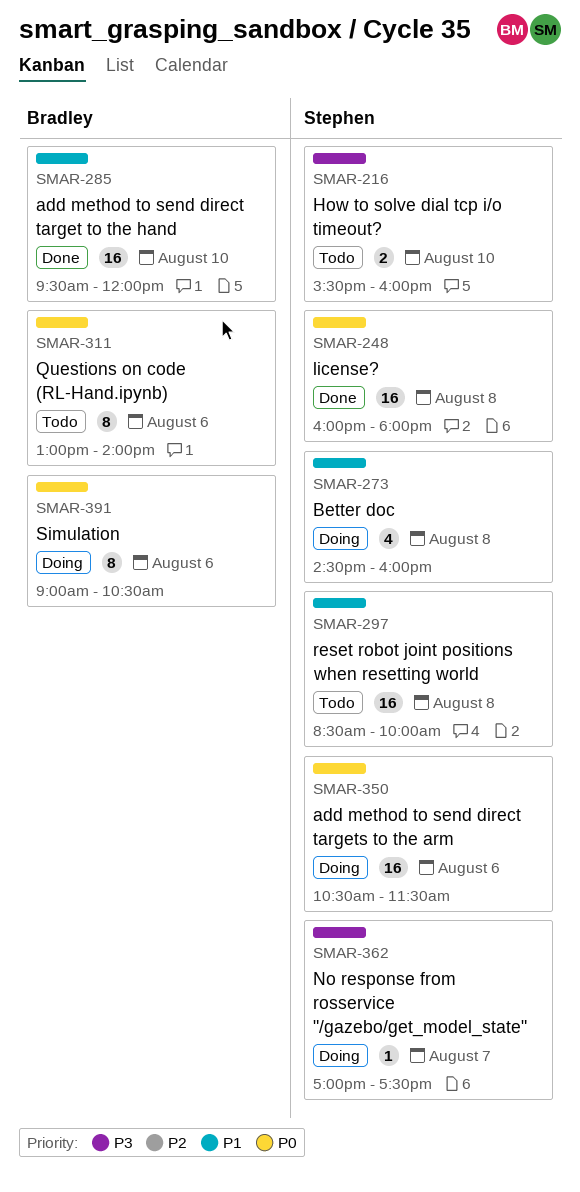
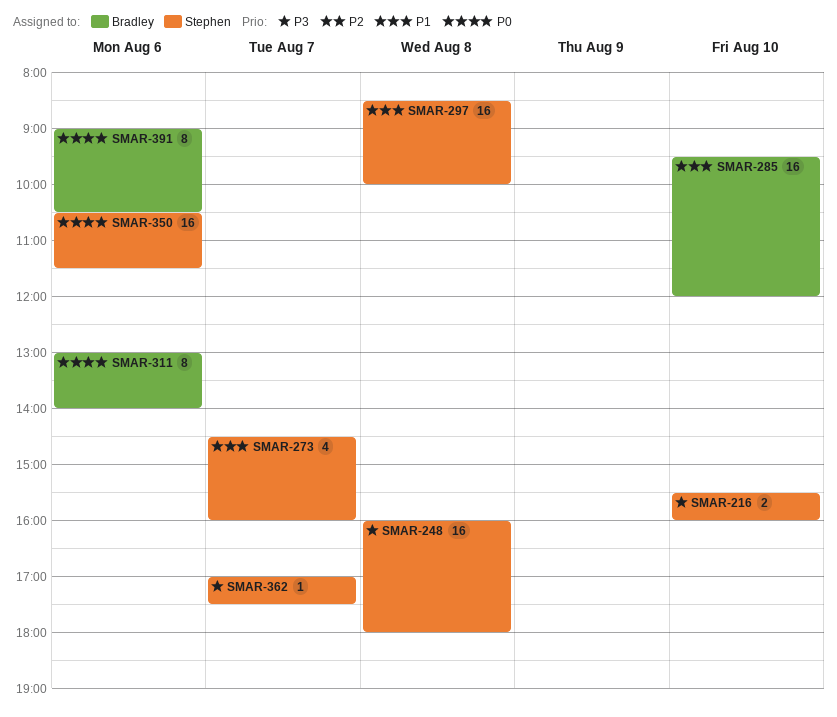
SMAR-248, priority: P0 -> P3
SMAR-273, day: Aug 8 -> Aug 7

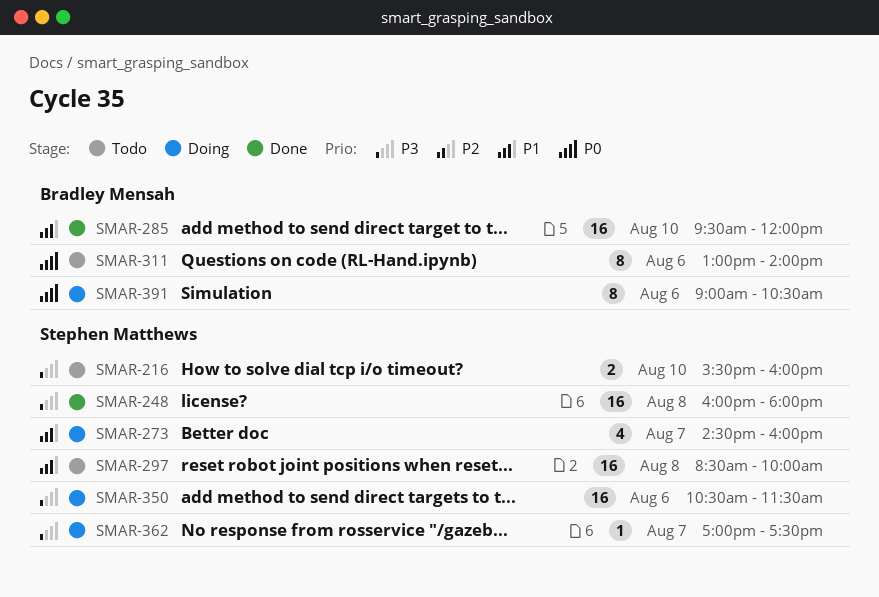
SMAR-350, priority: P0 -> P3

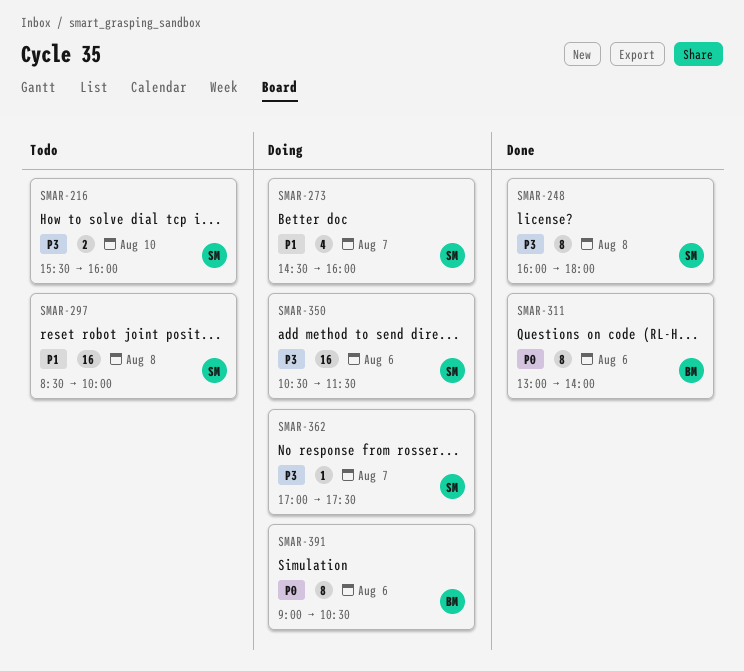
SMAR-248, estimate: 16 -> 8
SMAR-285: present -> none
SMAR-311, status: Todo -> Done

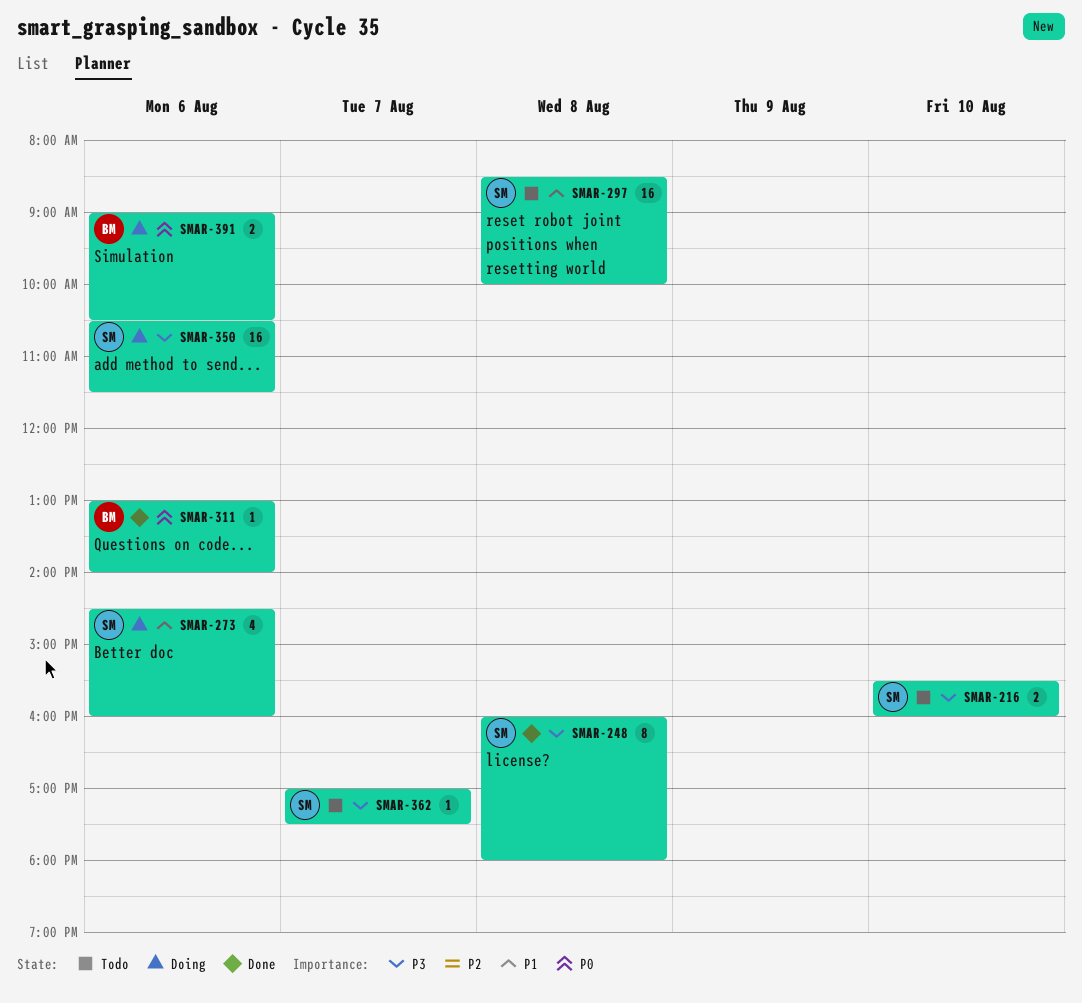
SMAR-273, day: Aug 7 -> Aug 6
SMAR-311, estimate: 8 -> 1
SMAR-362, status: Doing -> Todo
SMAR-391, estimate: 8 -> 2

